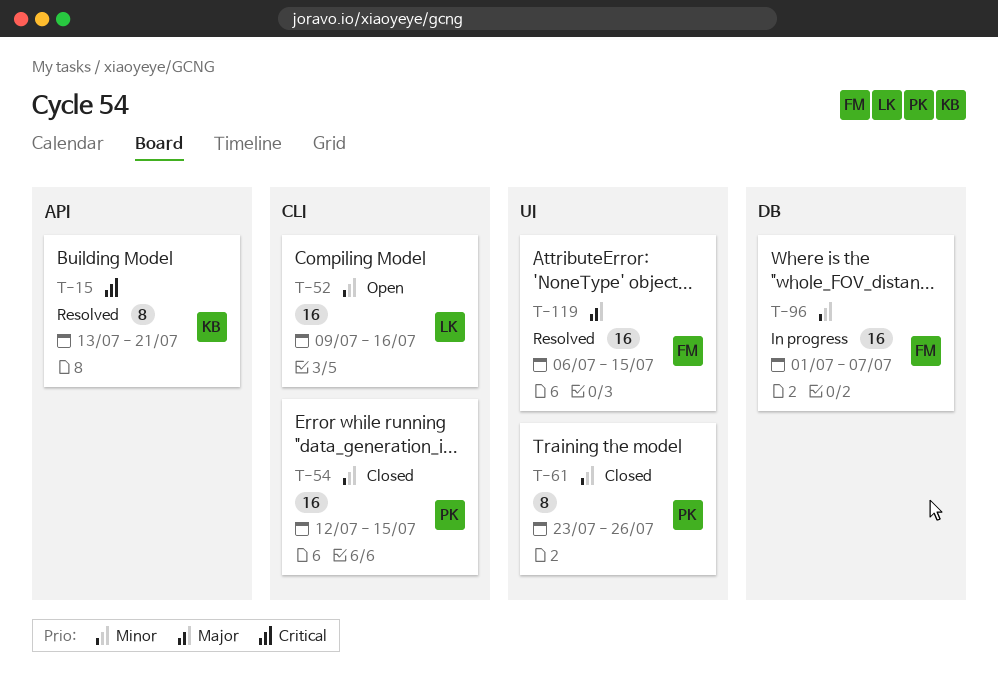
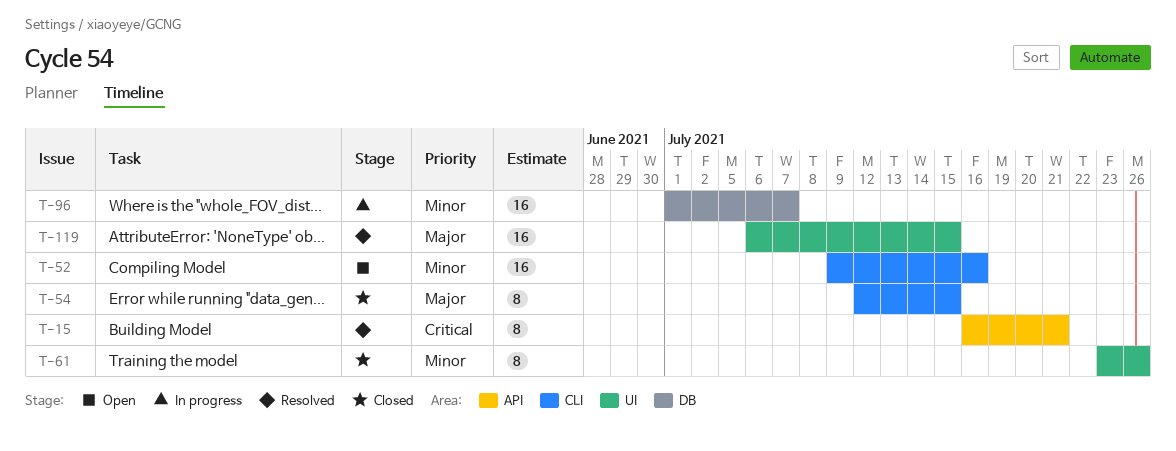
T-15, start: Jul 13 -> Jul 16
T-54, priority: Minor -> Major
T-54, estimate: 16 -> 8

